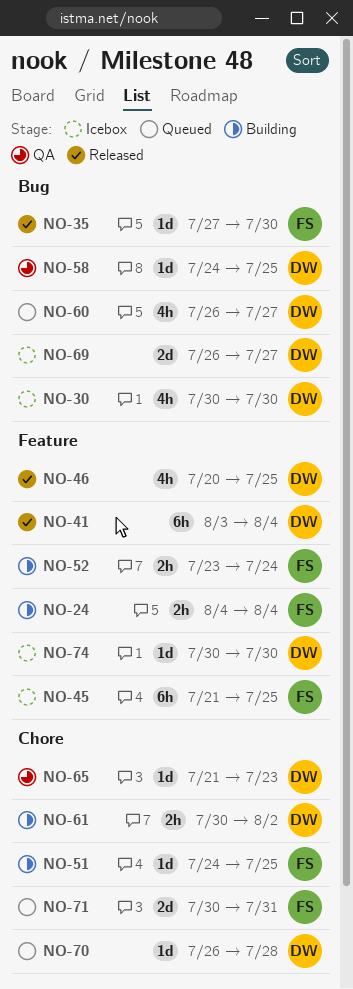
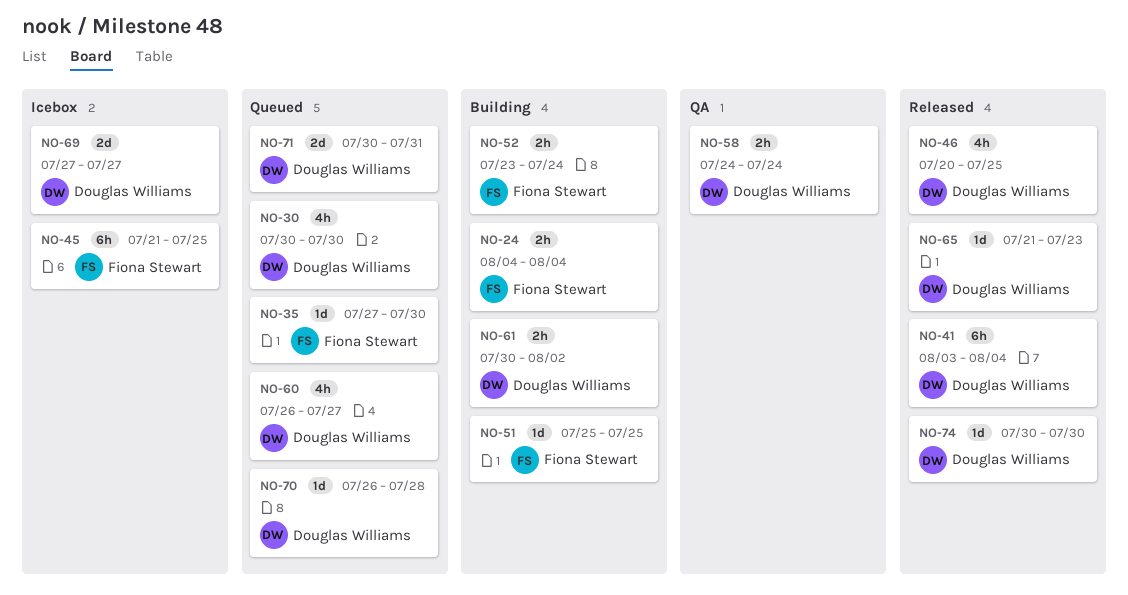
NO-30, status: Icebox -> Queued
NO-35, status: Released -> Queued
NO-51, start: Jul 24 -> Jul 25
NO-58, estimate: 1d -> 2h
NO-58, due: Jul 25 -> Jul 24
NO-65, status: QA -> Released
NO-69, start: Jul 26 -> Jul 27
NO-71, owner: Fiona Stewart -> Douglas Williams
NO-74, status: Icebox -> Released

